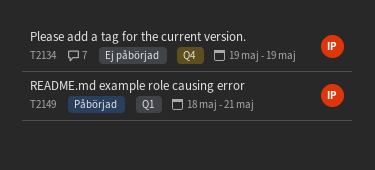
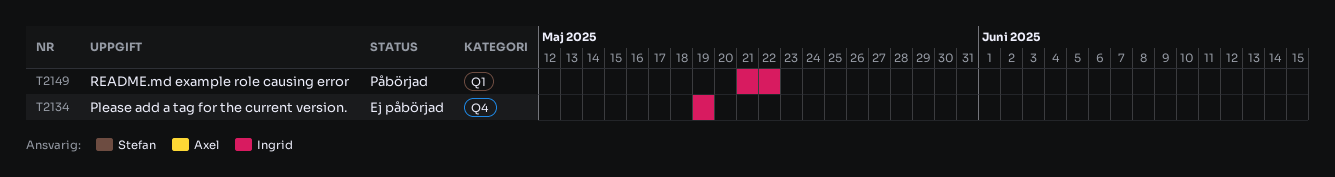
T2149, start: May 18 -> May 21
T2149, due: May 21 -> May 22

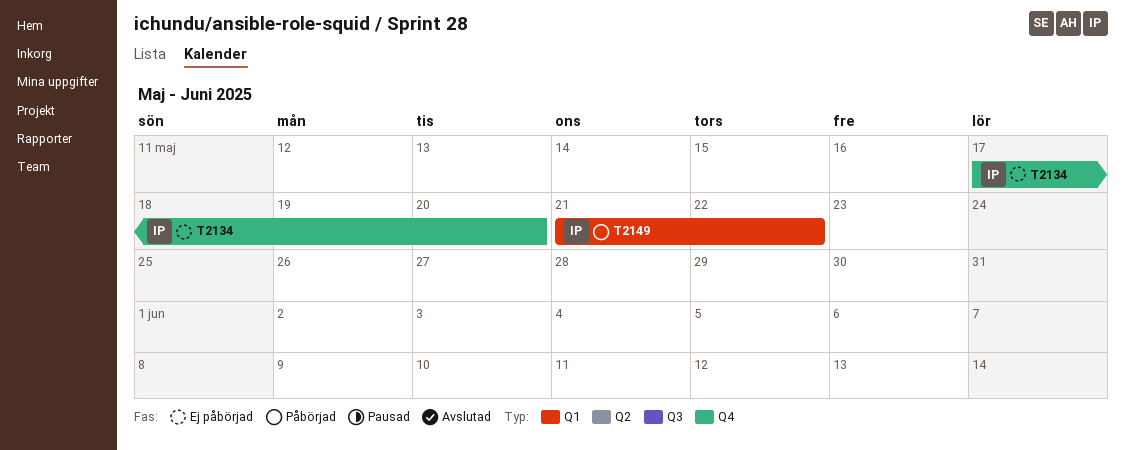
T2134, start: May 19 -> May 17
T2134, due: May 19 -> May 20

